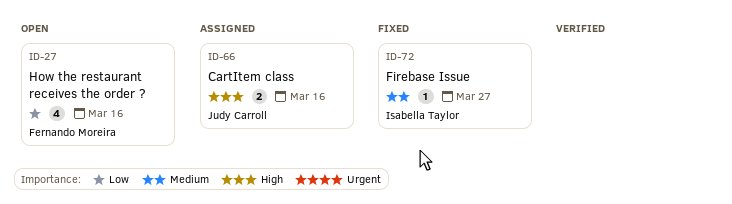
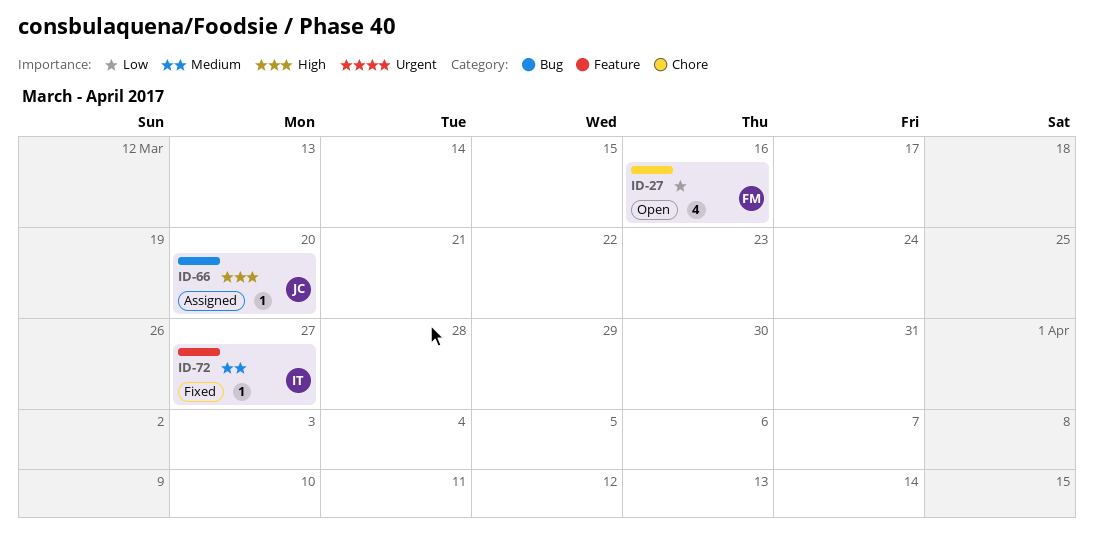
ID-66, estimate: 2 -> 1
ID-66, due: Mar 16 -> Mar 20

